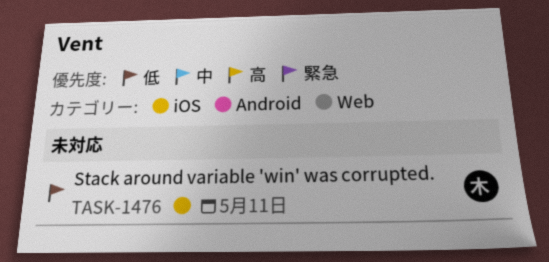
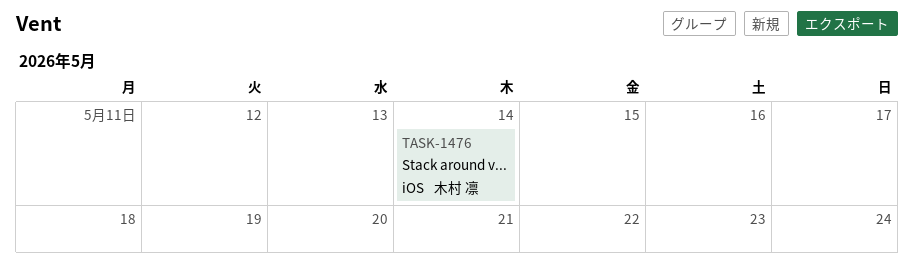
TASK-1476, due: May 11 -> May 14

